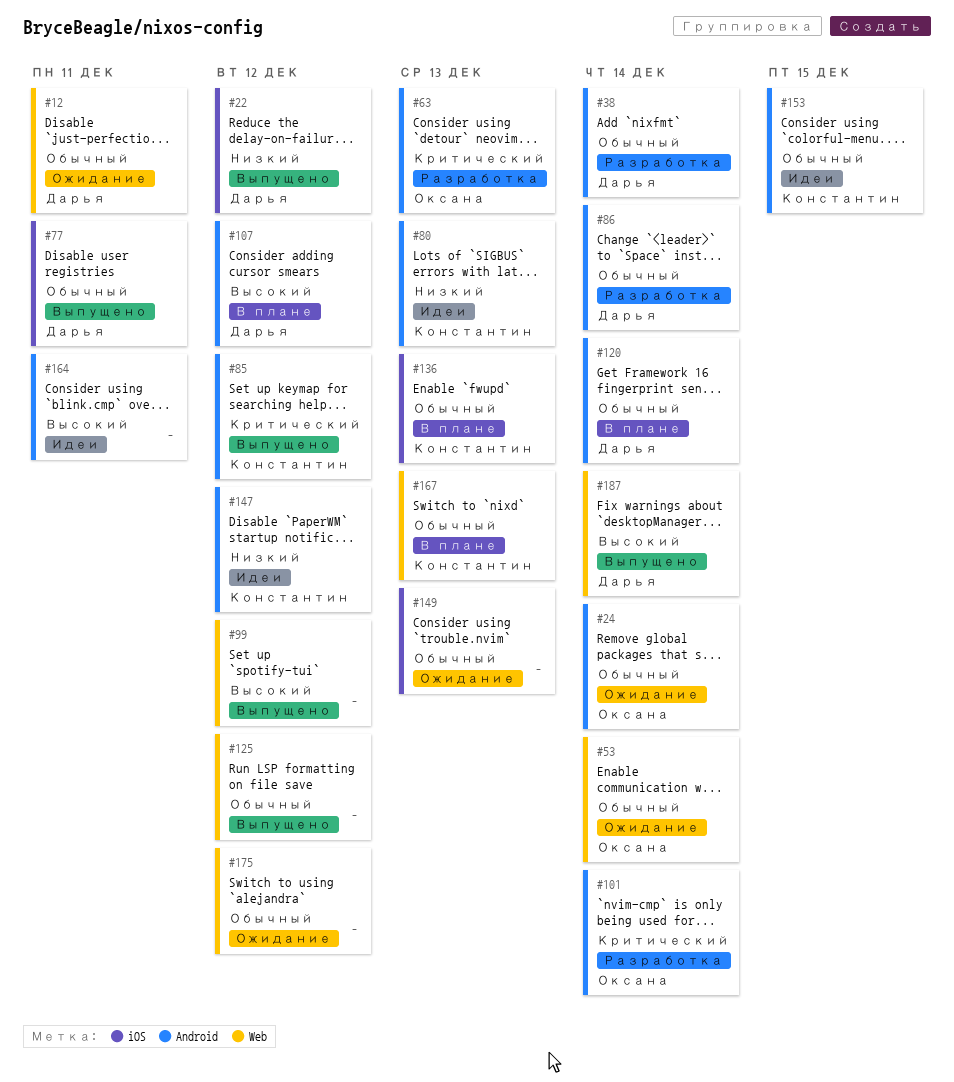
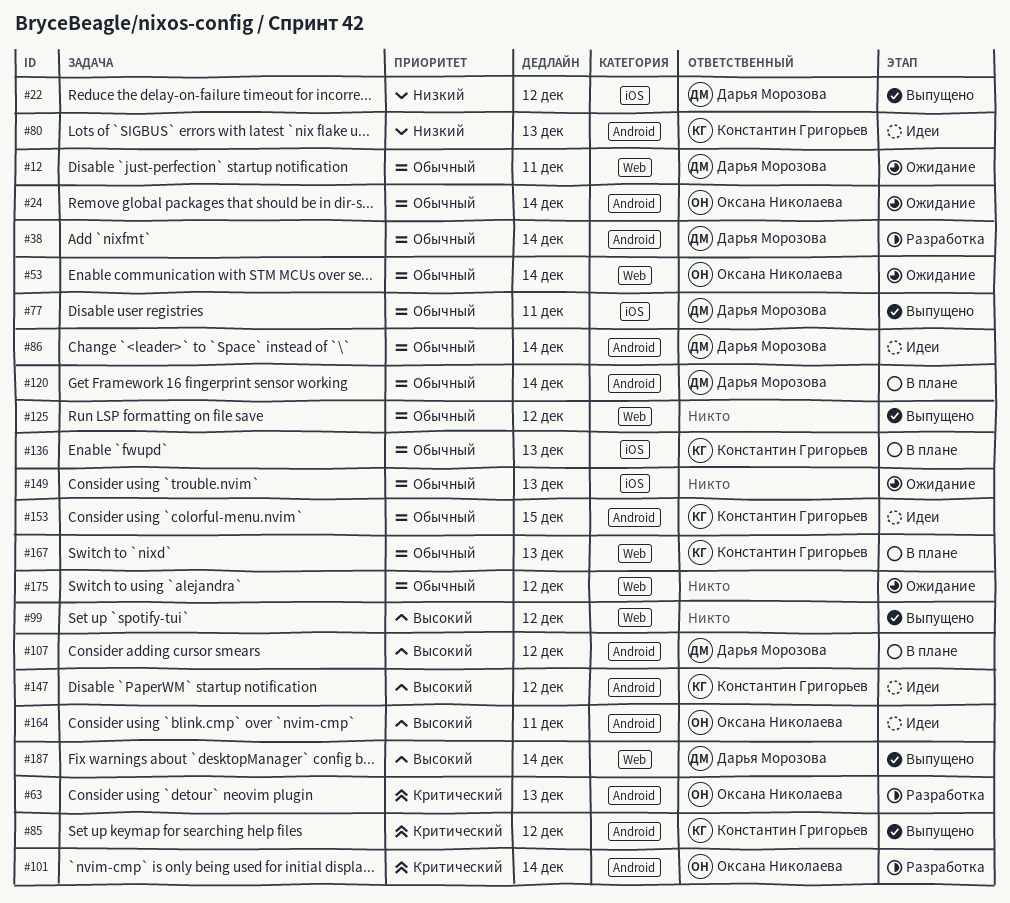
#86, status: Разработка -> Идеи
#147, priority: Низкий -> Высокий
#164, owner: none -> Оксана Николаева

